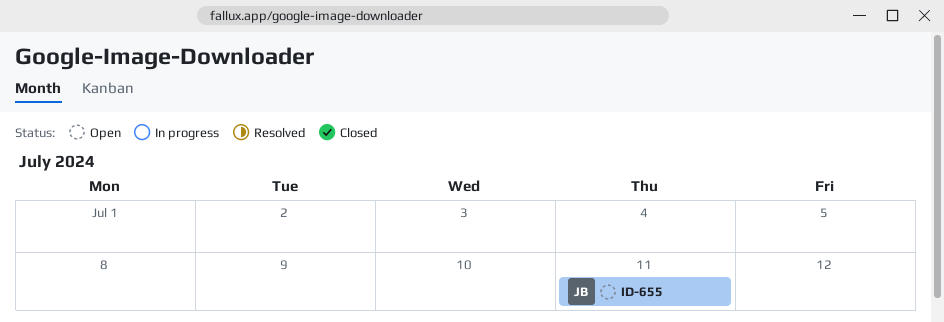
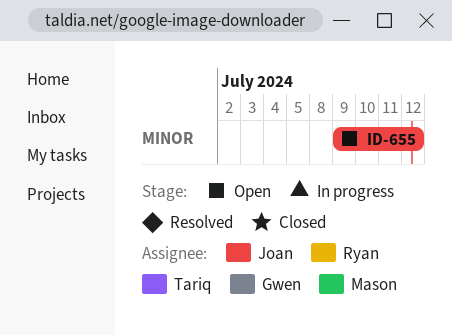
ID-655, start: Jul 11 -> Jul 9
ID-655, due: Jul 11 -> Jul 12

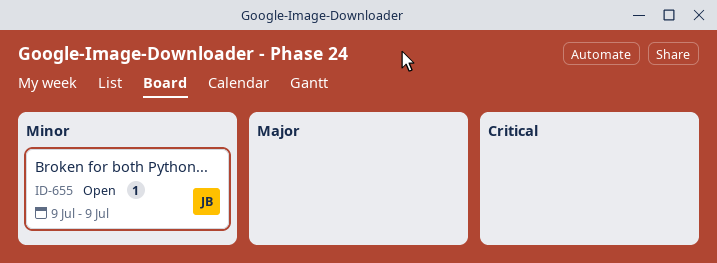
ID-655, due: Jul 12 -> Jul 9

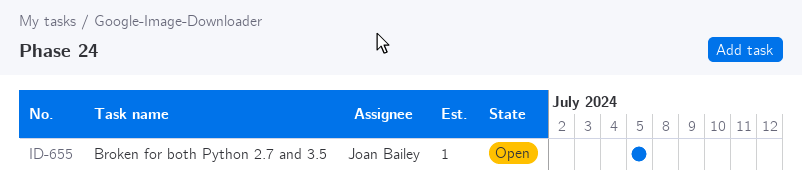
ID-655, start: Jul 9 -> Jul 5
ID-655, due: Jul 9 -> Jul 5

